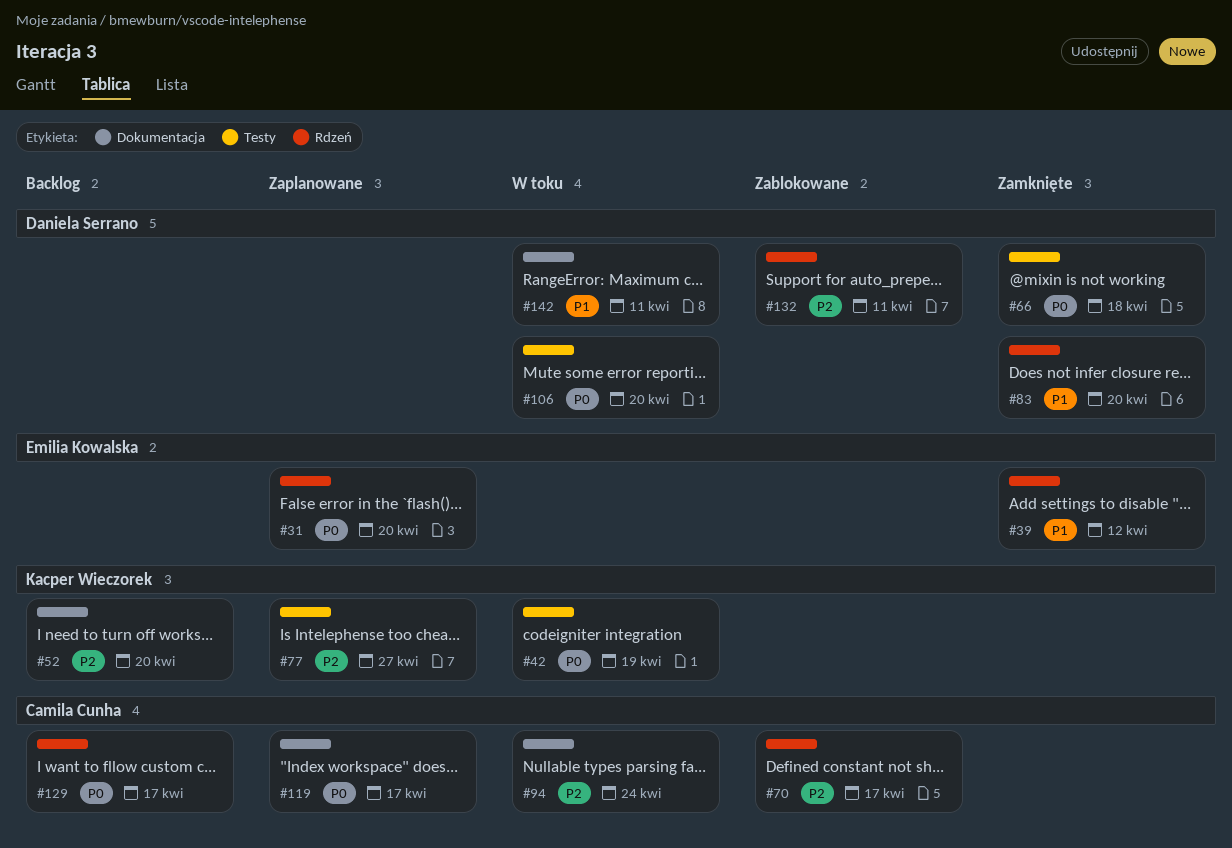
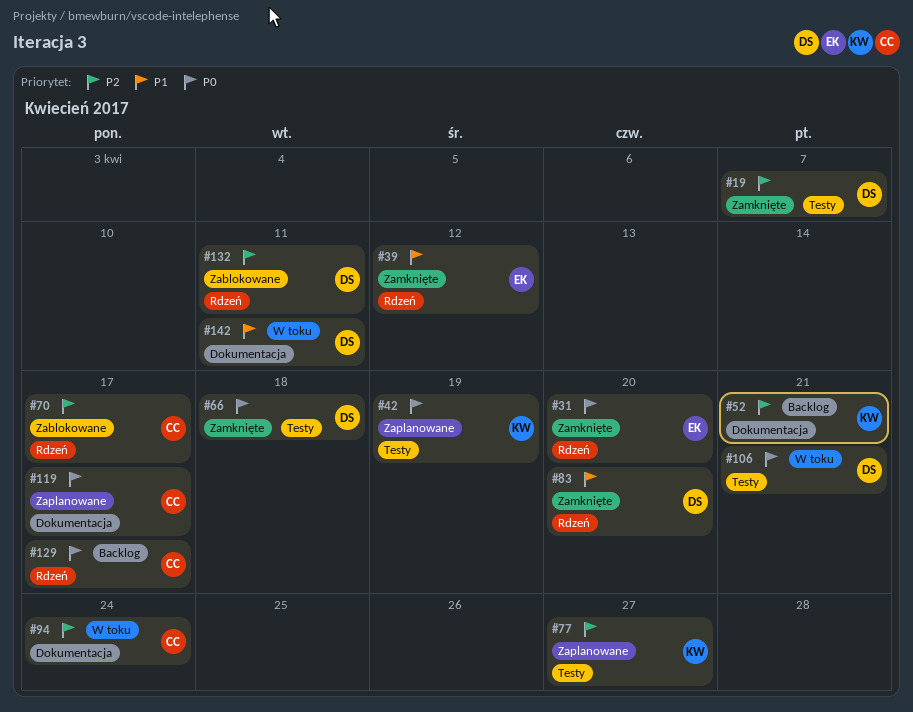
#19: none -> present
#31, status: Zaplanowane -> Zamknięte
#42, status: W toku -> Zaplanowane
#52, due: Apr 20 -> Apr 21
#106, due: Apr 20 -> Apr 21

